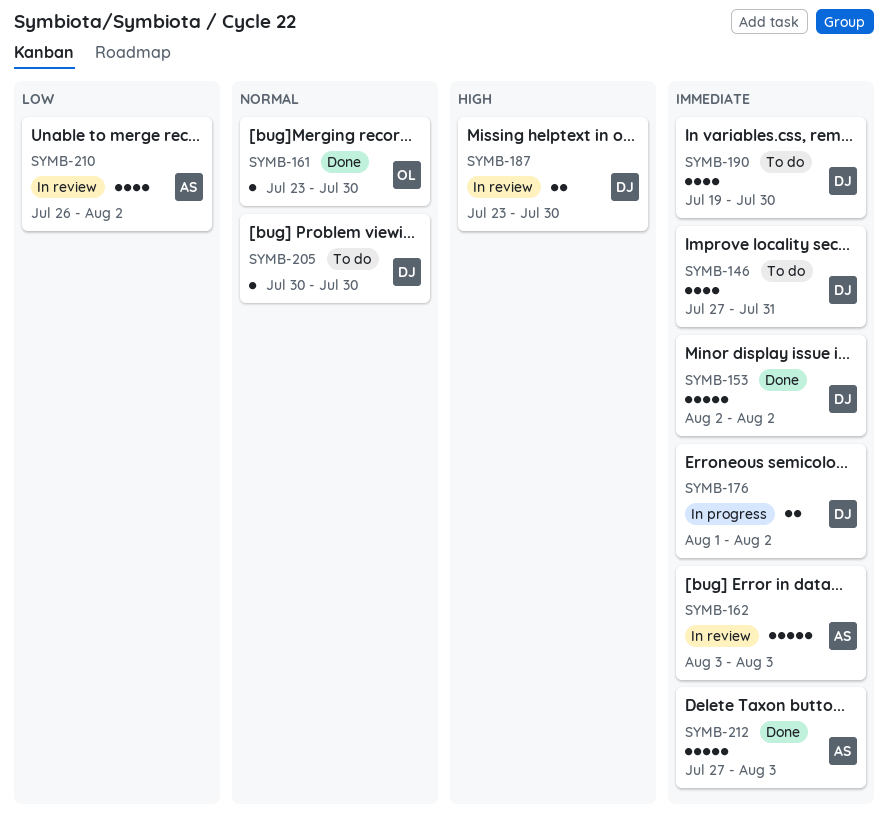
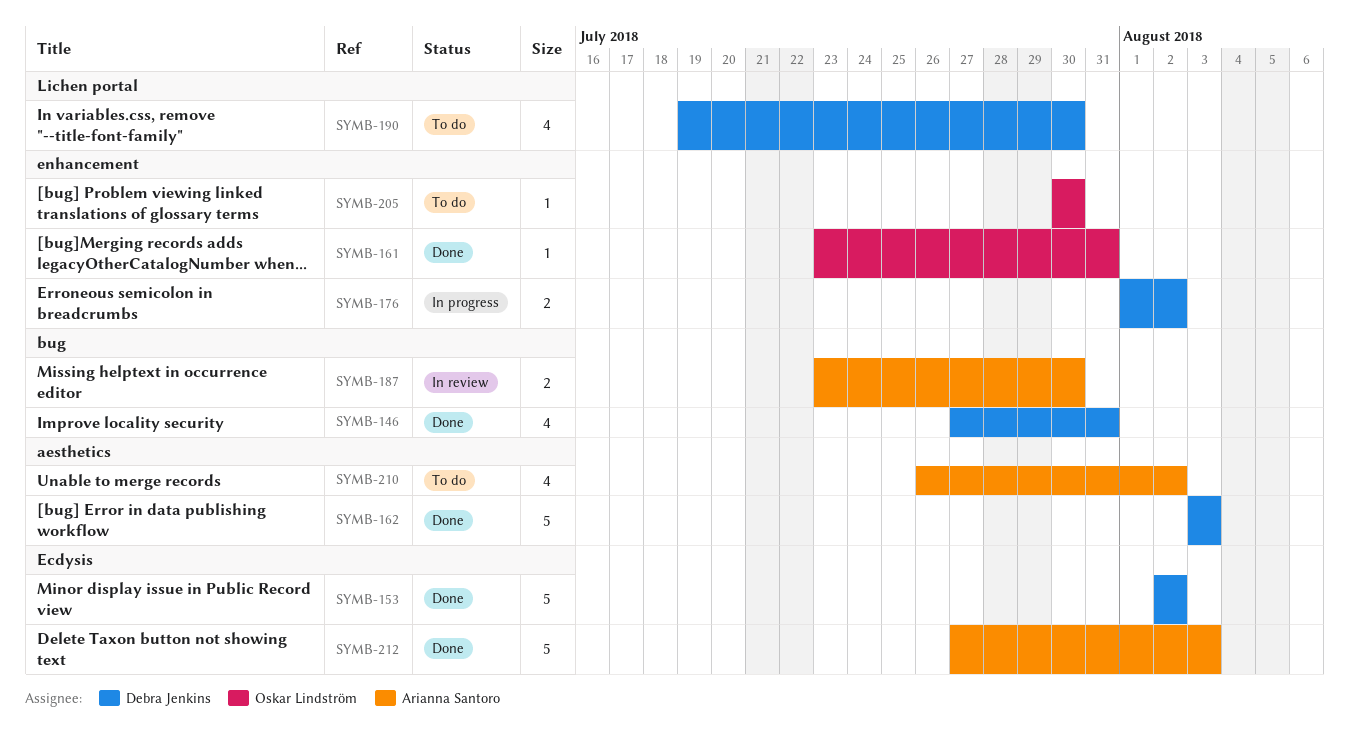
SYMB-146, status: To do -> Done
SYMB-161, due: Jul 30 -> Jul 31
SYMB-162, status: In review -> Done
SYMB-162, owner: Arianna Santoro -> Debra Jenkins
SYMB-187, owner: Debra Jenkins -> Arianna Santoro
SYMB-205, owner: Debra Jenkins -> Oskar Lindström
SYMB-210, status: In review -> To do

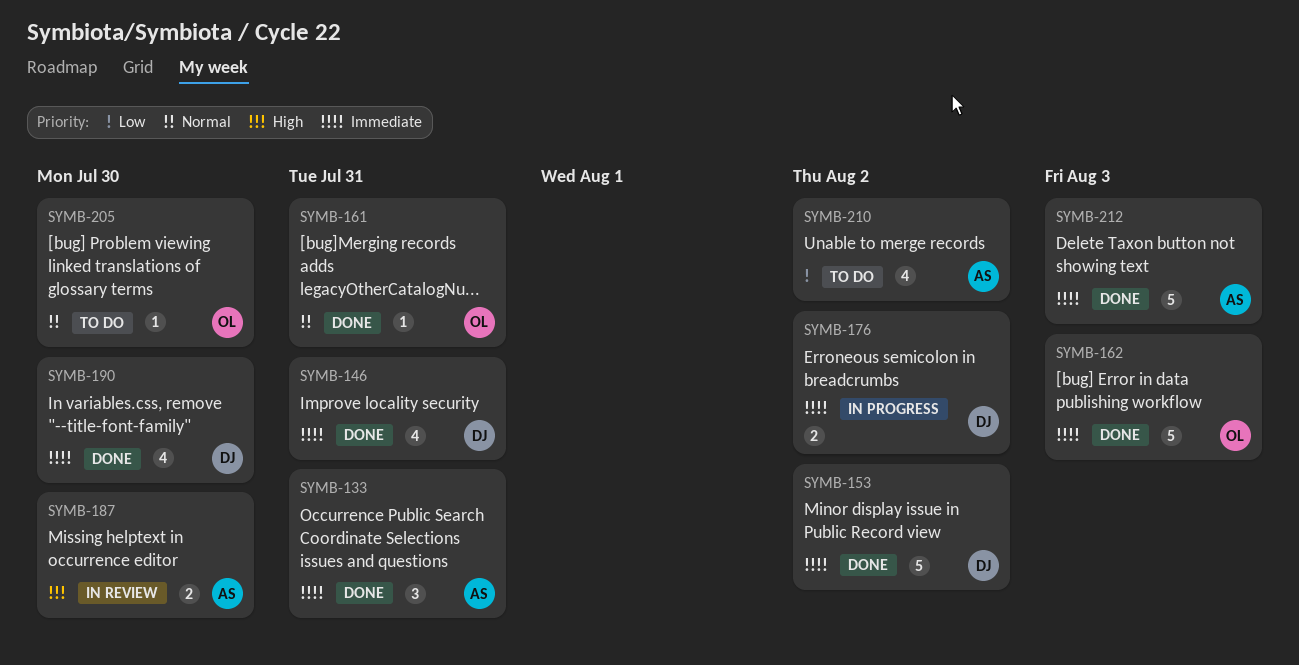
SYMB-133: none -> present
SYMB-162, owner: Debra Jenkins -> Oskar Lindström
SYMB-190, status: To do -> Done

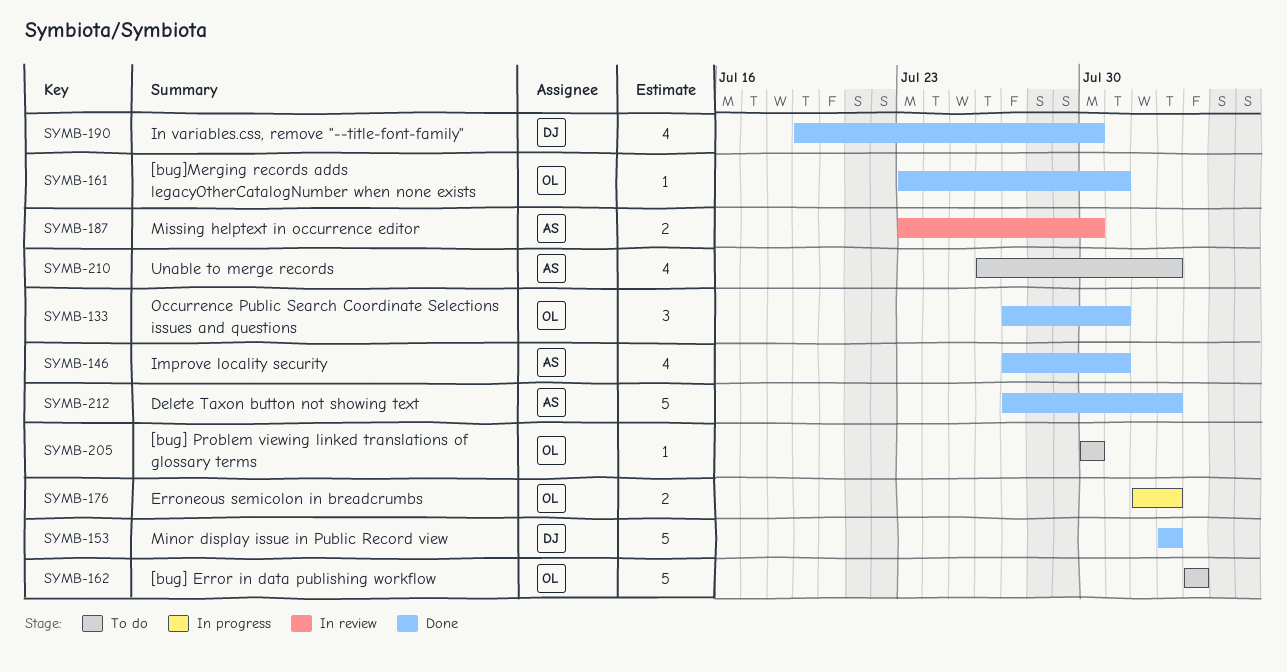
SYMB-133, owner: AS -> OL
SYMB-146, owner: DJ -> AS
SYMB-162, status: Done -> To do
SYMB-176, owner: DJ -> OL
SYMB-212, due: Aug 3 -> Aug 2

